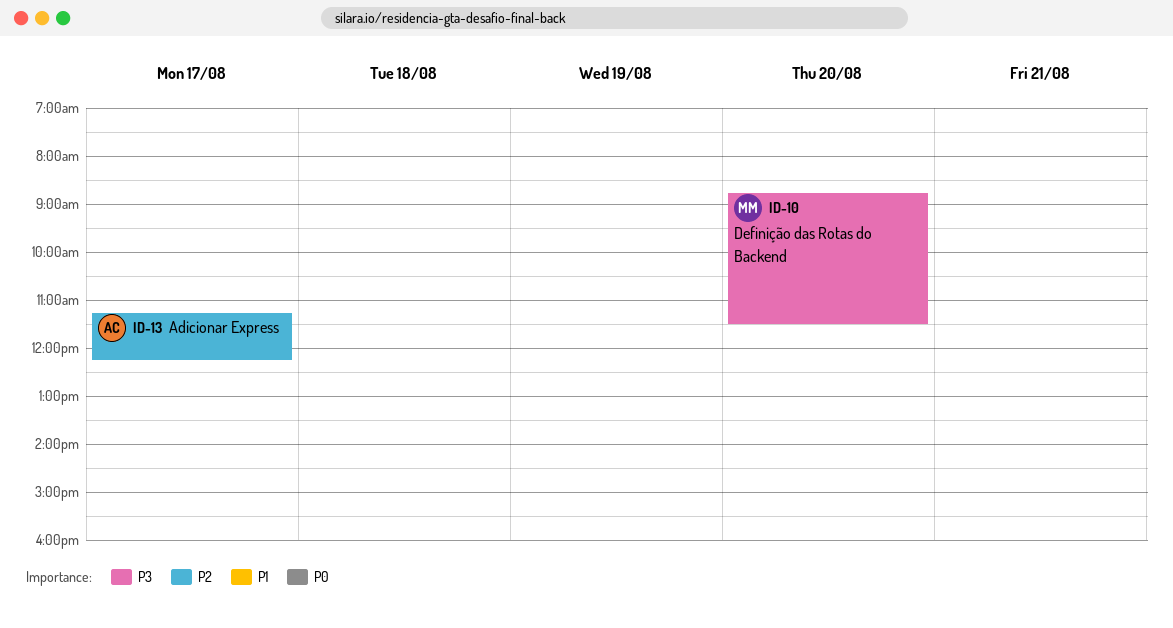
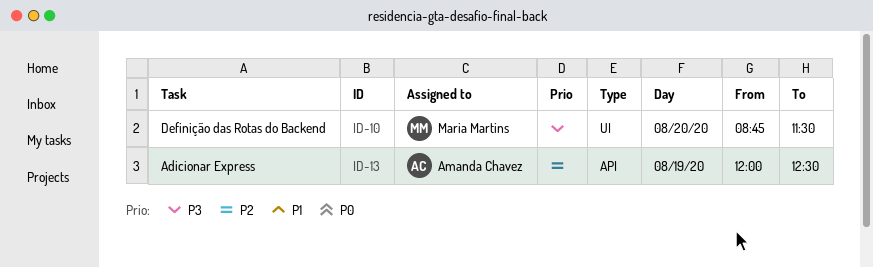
ID-13, day: Aug 17 -> Aug 19
ID-13, begins: 11:15 -> 12:00
ID-13, ends: 12:15 -> 12:30

